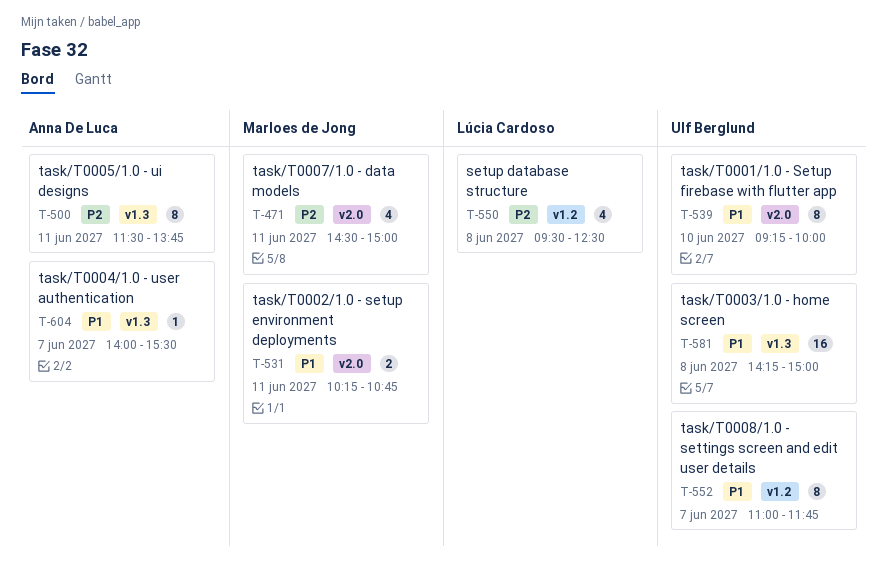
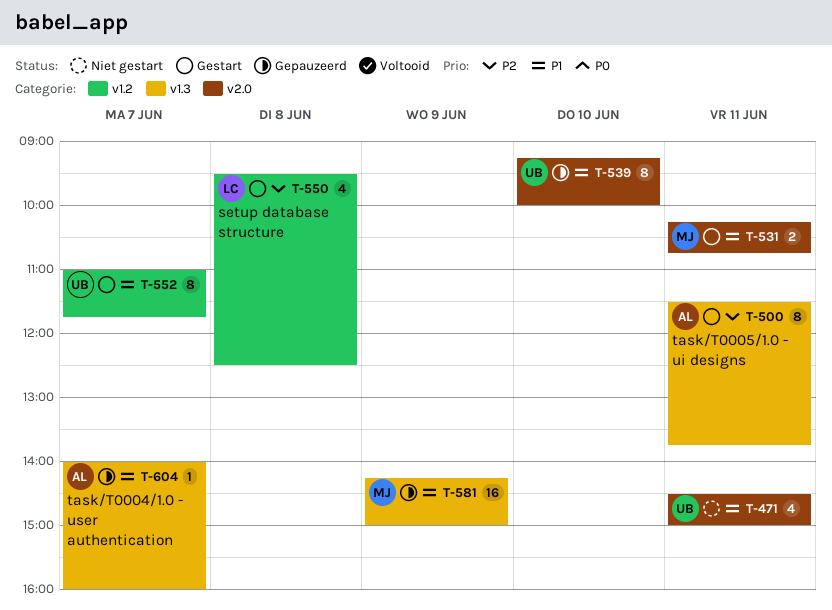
T-471, owner: Marloes de Jong -> Ulf Berglund
T-471, priority: P2 -> P1
T-581, owner: Ulf Berglund -> Marloes de Jong
T-581, day: Jun 8 -> Jun 9
T-604, ends: 15:30 -> 16:00

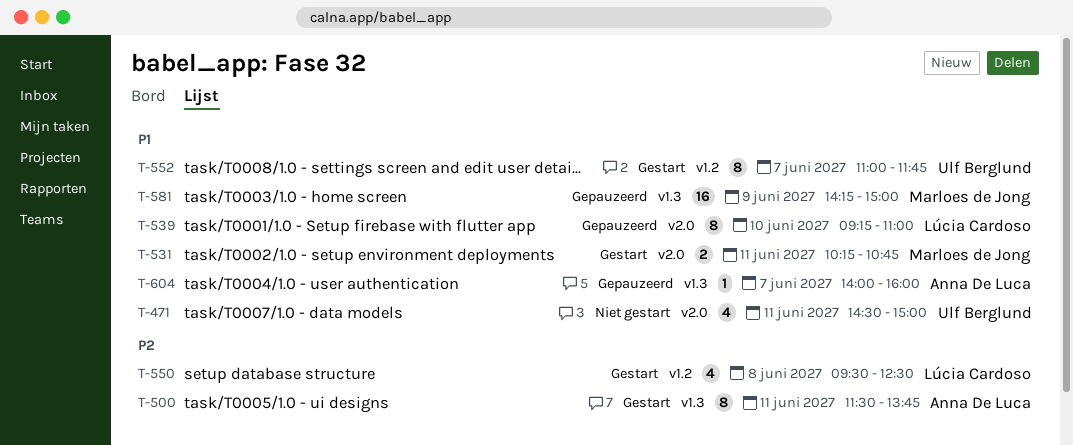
T-539, owner: Ulf Berglund -> Lúcia Cardoso
T-539, ends: 10:00 -> 11:00

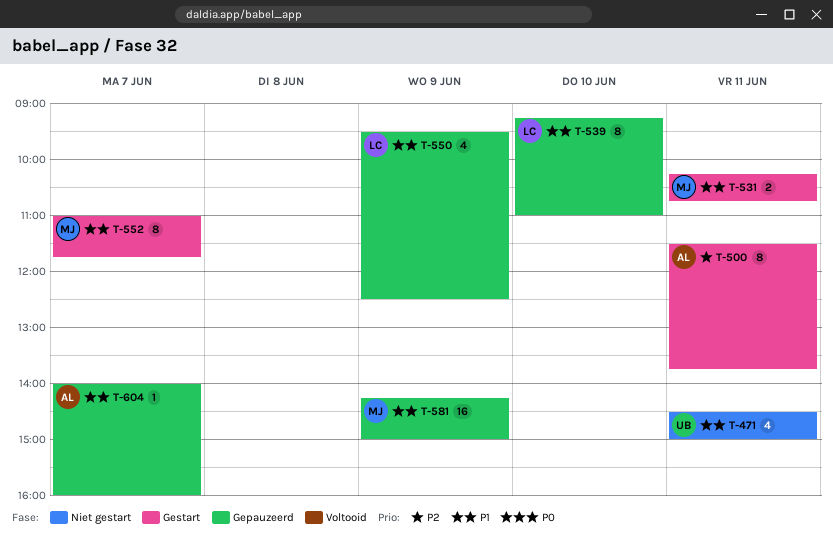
T-550, status: Gestart -> Gepauzeerd
T-550, priority: P2 -> P1
T-550, day: Jun 8 -> Jun 9
T-552, owner: Ulf Berglund -> Marloes de Jong

